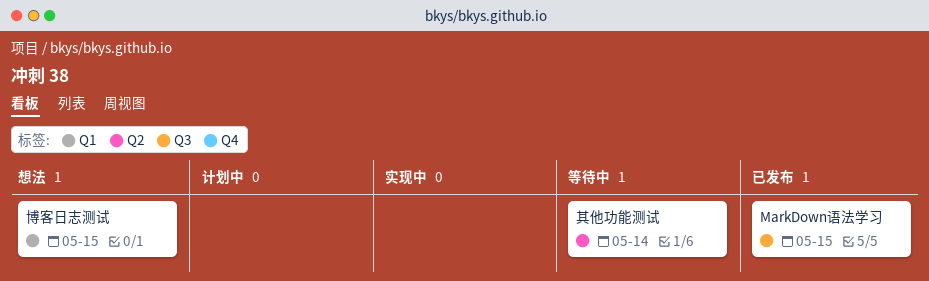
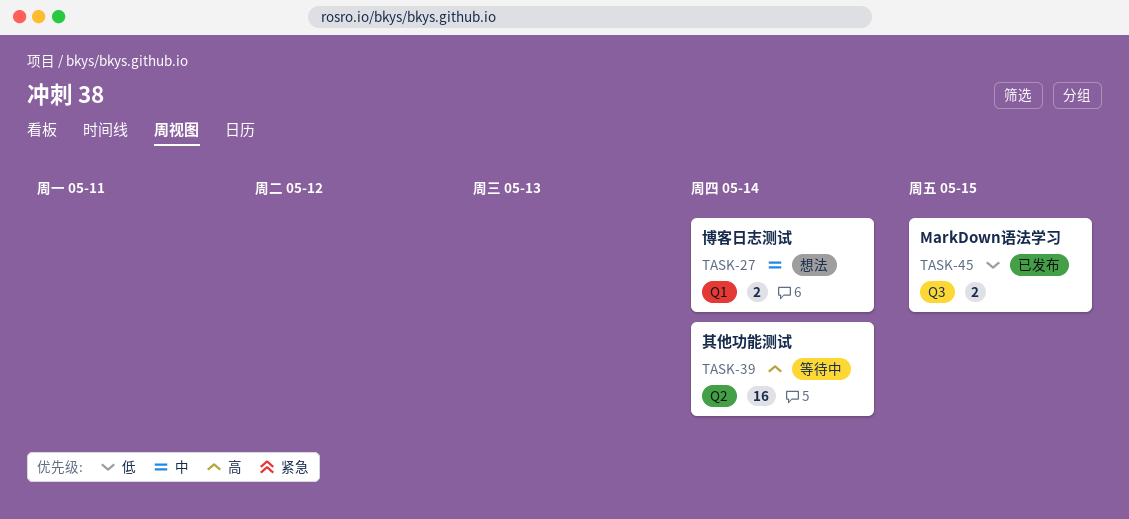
博客日志测试, due: May 15 -> May 14

